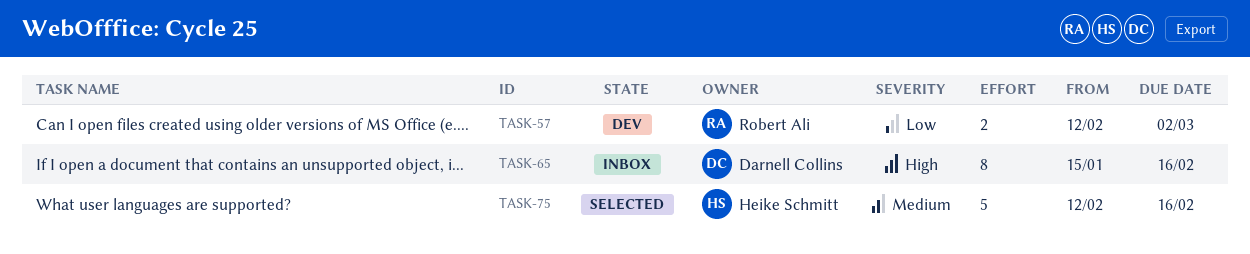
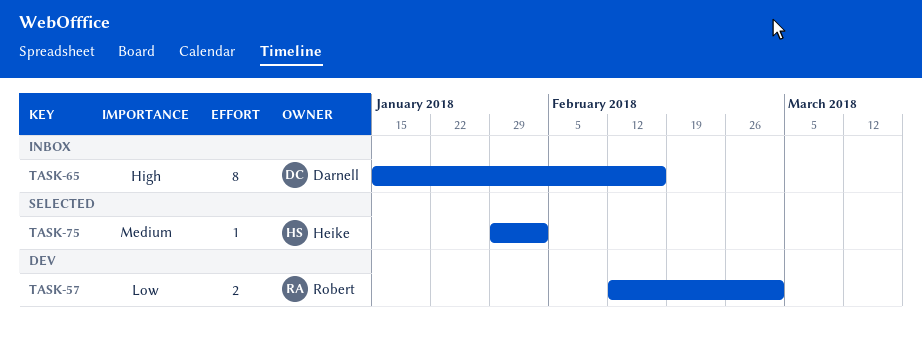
TASK-75, estimate: 5 -> 1
TASK-75, start: Feb 12 -> Jan 29
TASK-75, due: Feb 16 -> Feb 2

